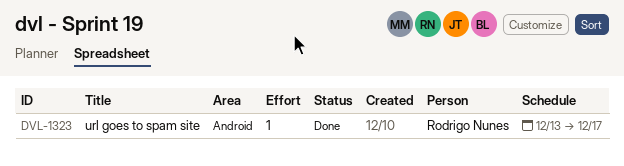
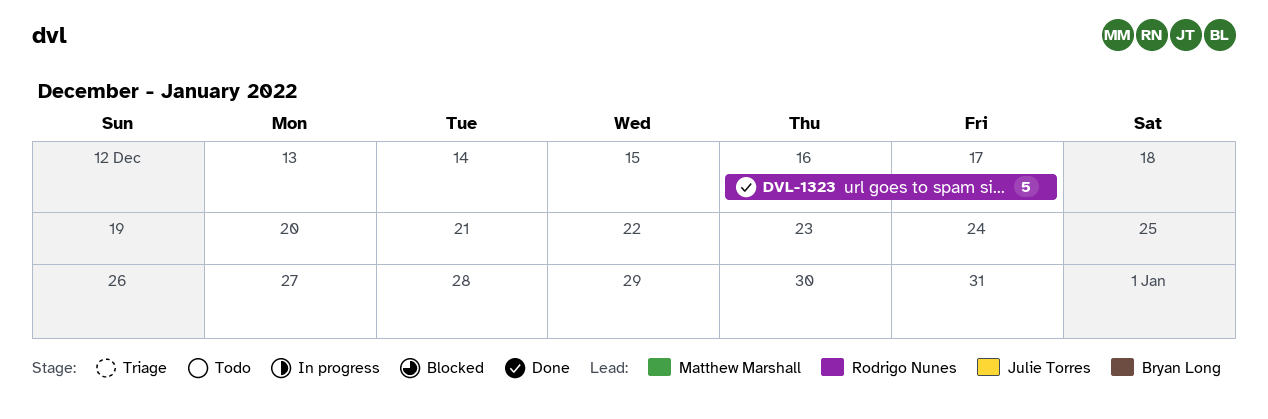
DVL-1323, estimate: 1 -> 5
DVL-1323, start: Dec 13 -> Dec 16

